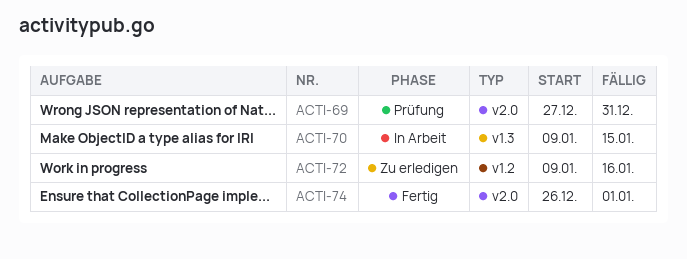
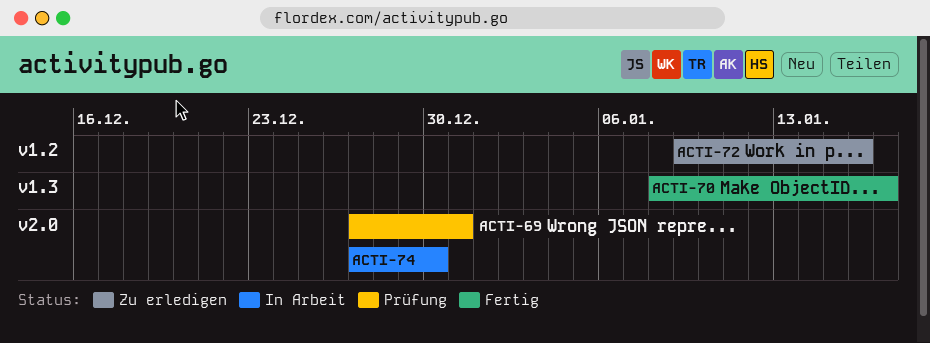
ACTI-70, status: In Arbeit -> Fertig
ACTI-70, start: Jan 9 -> Jan 8
ACTI-70, due: Jan 15 -> Jan 17
ACTI-74, status: Fertig -> In Arbeit
ACTI-74, start: Dec 26 -> Dec 27
ACTI-74, due: Jan 1 -> Dec 30

